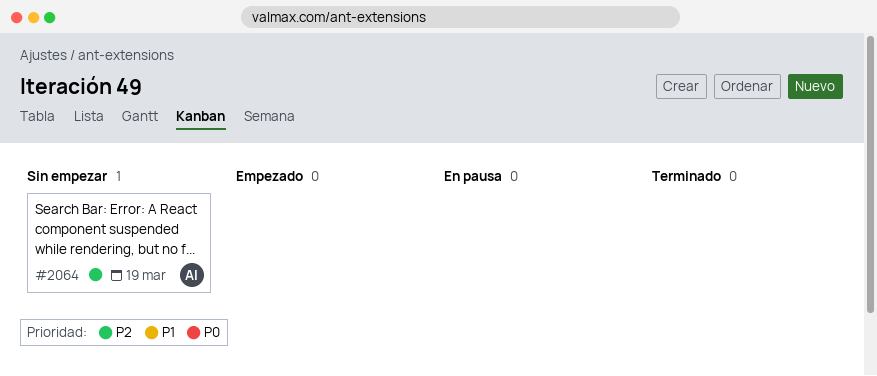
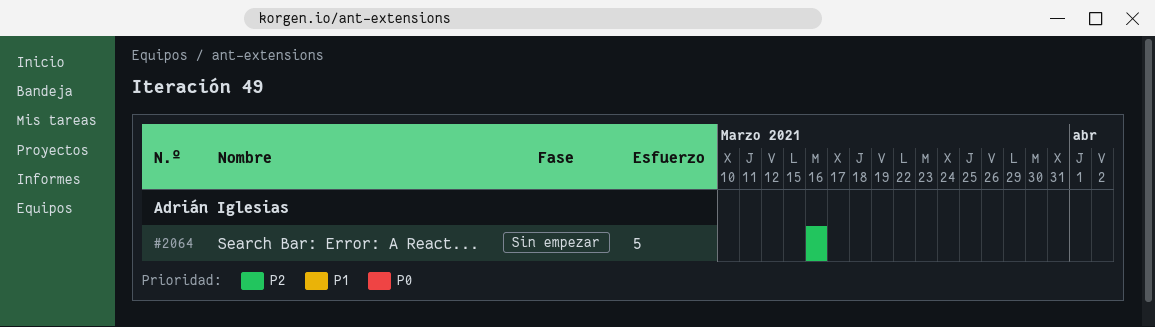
#2064, due: Mar 19 -> Mar 16

